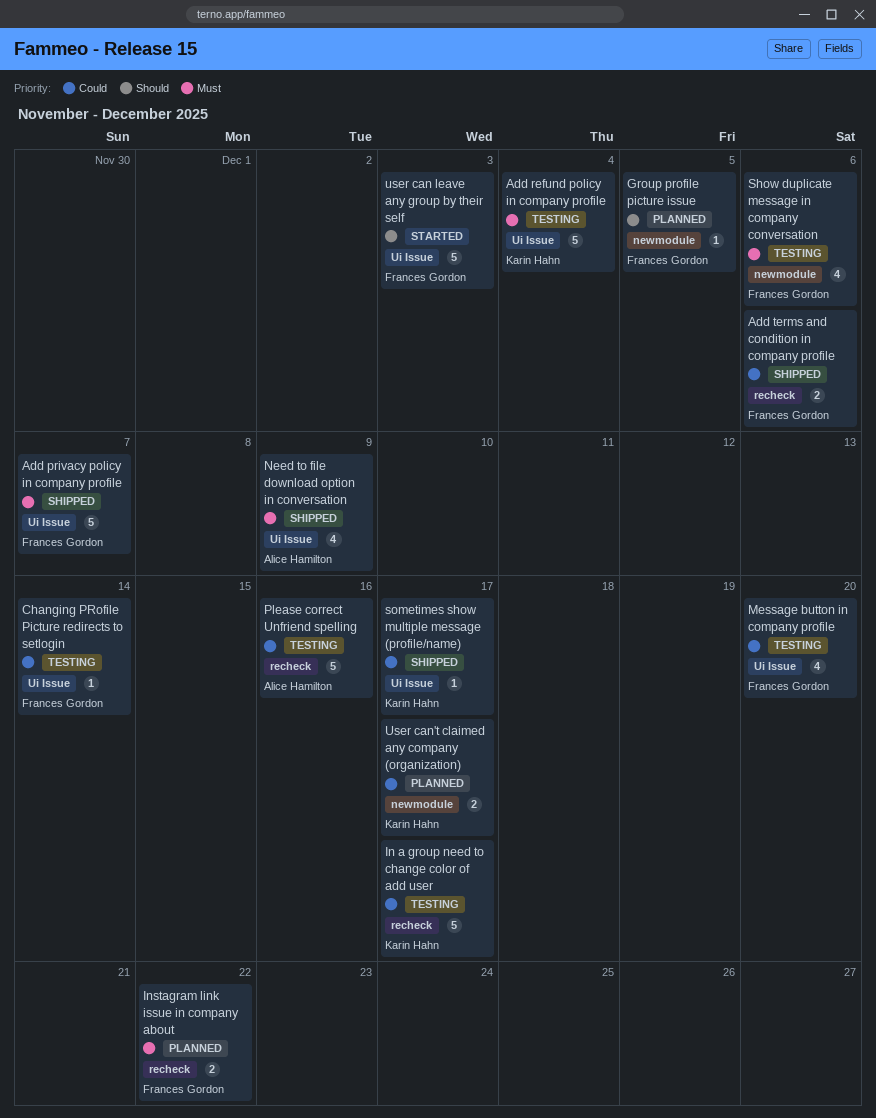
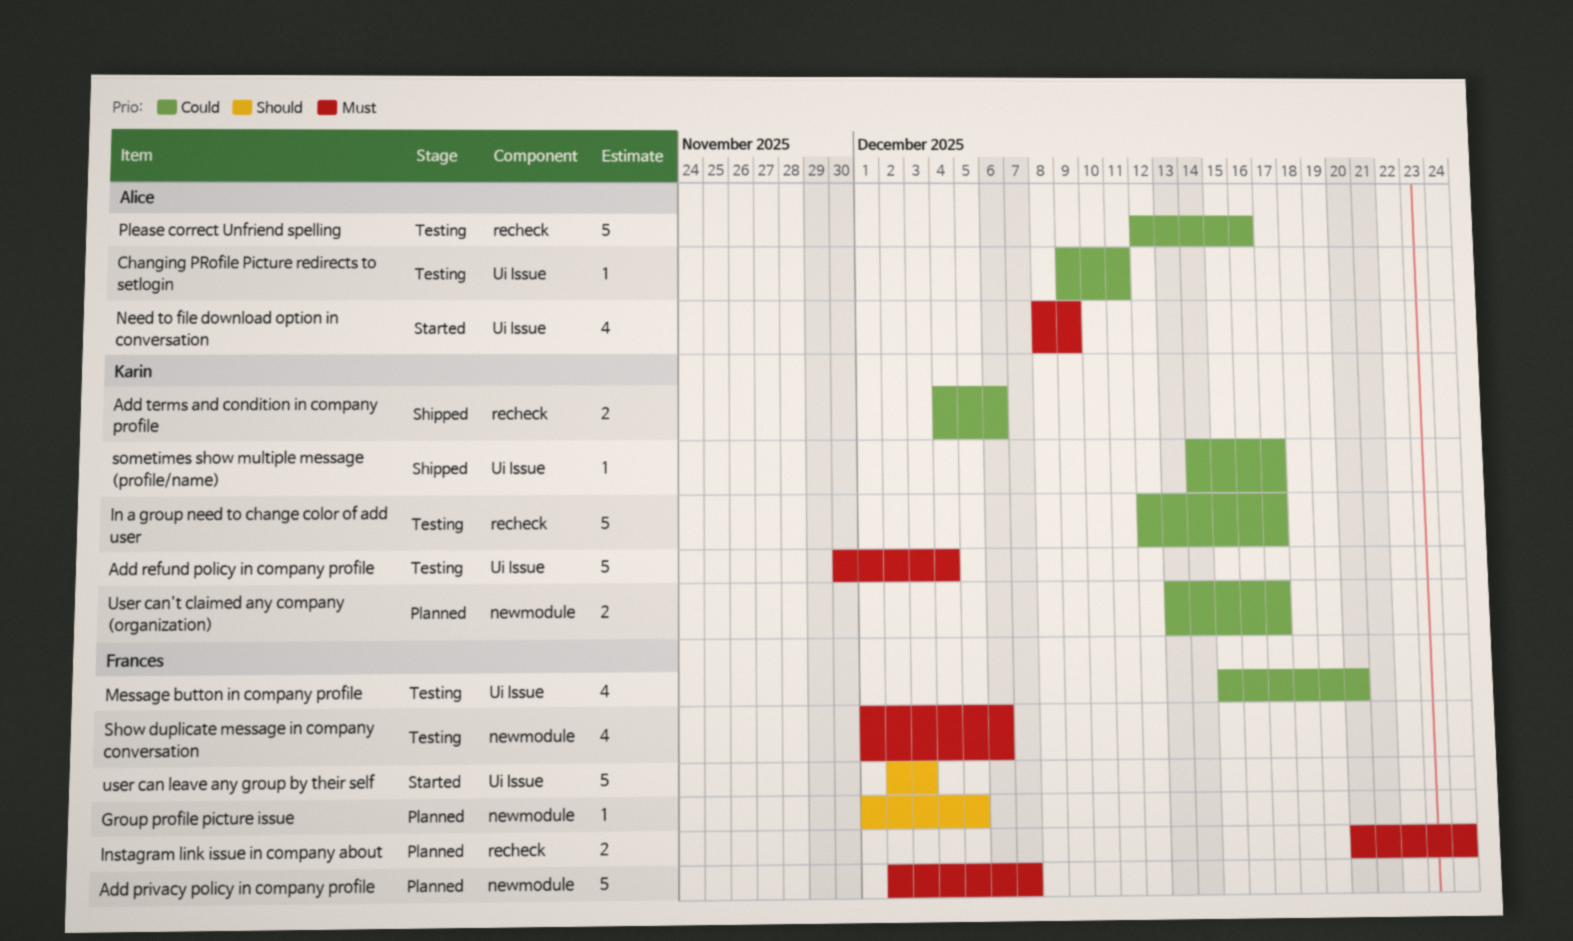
Add privacy policy in company profile, status: Shipped -> Planned
Add privacy policy in company profile, label: Ui Issue -> newmodule
Add terms and condition in company profile, owner: Frances Gordon -> Karin Hahn
Changing PRofile Picture redirects to setlogin, owner: Frances Gordon -> Alice Hamilton
Changing PRofile Picture redirects to setlogin, due: Dec 14 -> Dec 11
Instagram link issue in company about, due: Dec 22 -> Dec 24
Need to file download option in conversation, status: Shipped -> Started

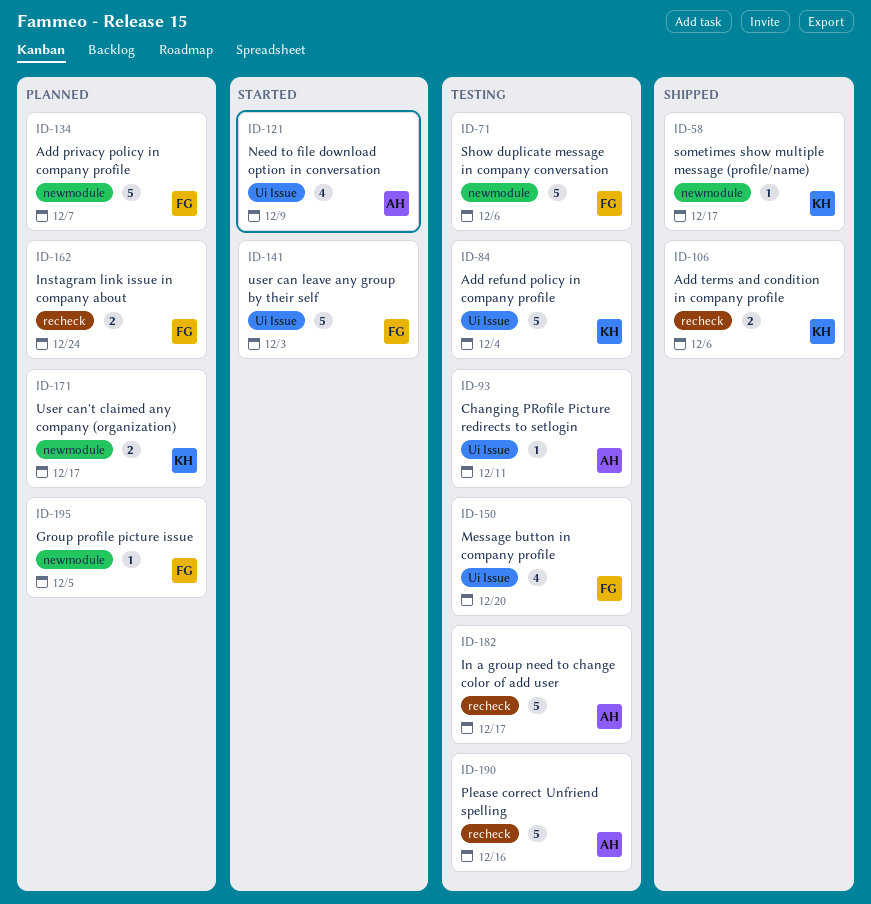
In a group need to change color of add user, owner: Karin -> Alice
Show duplicate message in company conversation, estimate: 4 -> 5
sometimes show multiple message (profile/name), label: Ui Issue -> newmodule

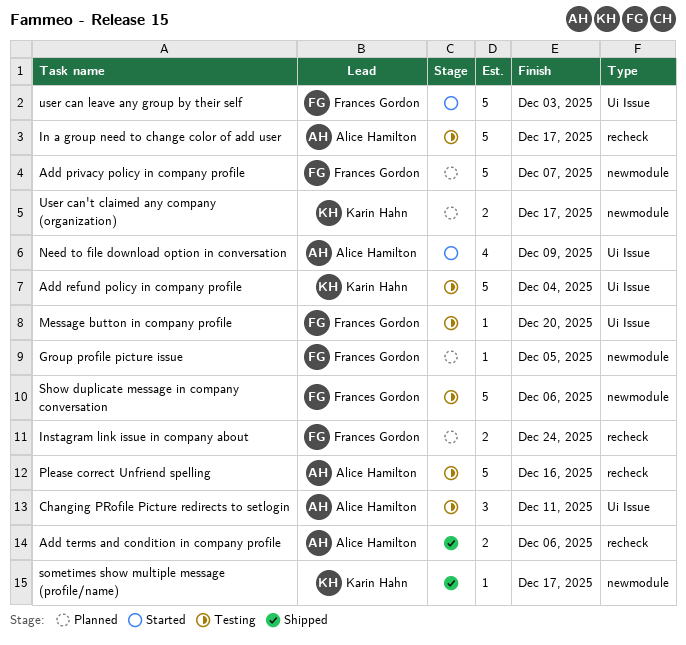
Add terms and condition in company profile, owner: Karin Hahn -> Alice Hamilton
Changing PRofile Picture redirects to setlogin, estimate: 1 -> 3
Message button in company profile, estimate: 4 -> 1

